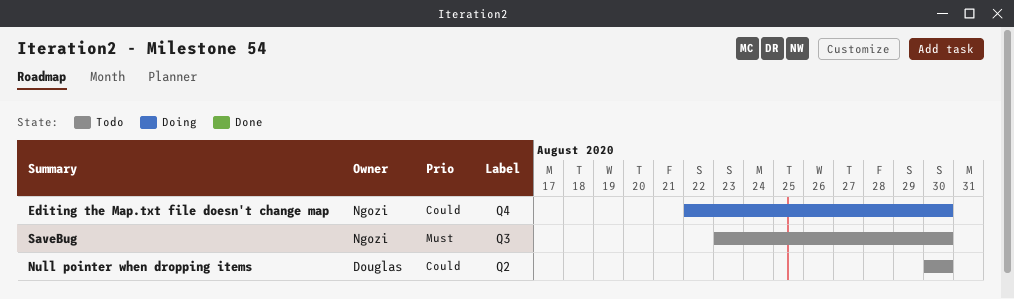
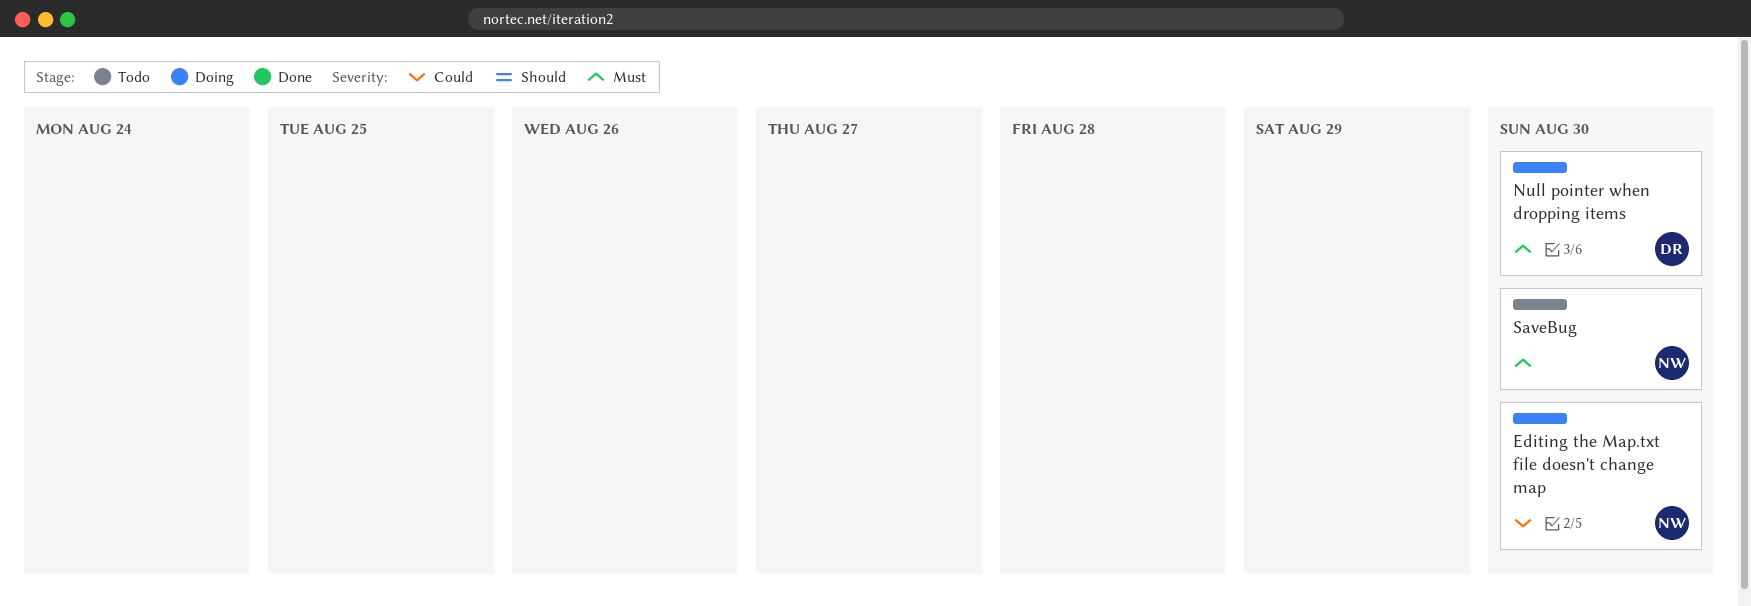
Null pointer when dropping items, status: Todo -> Doing
Null pointer when dropping items, priority: Could -> Must

